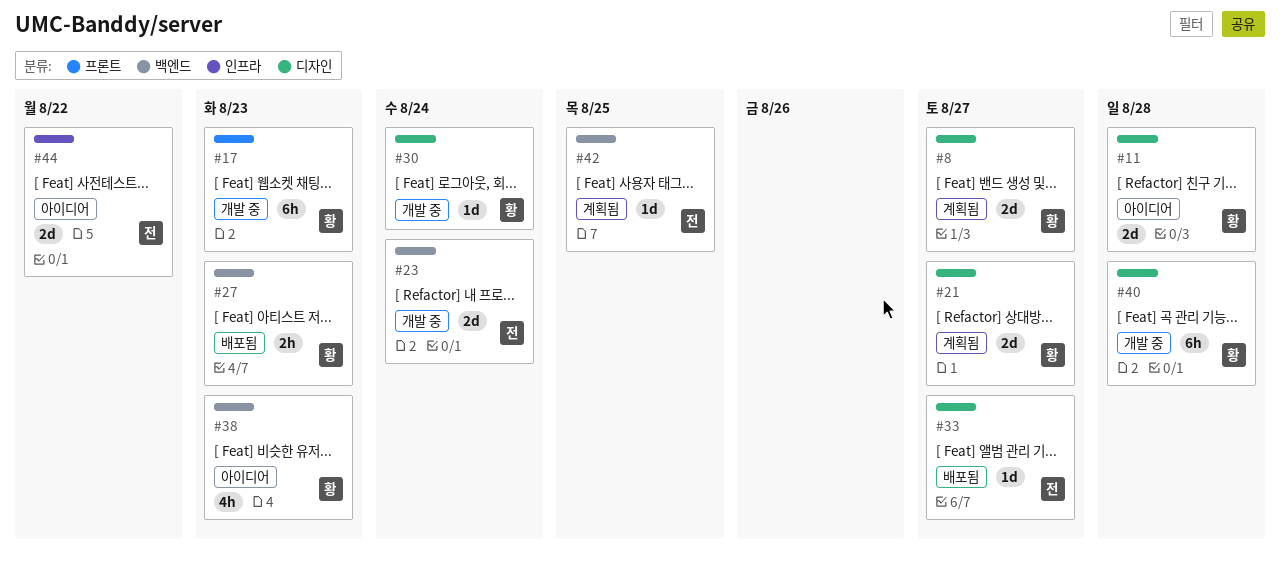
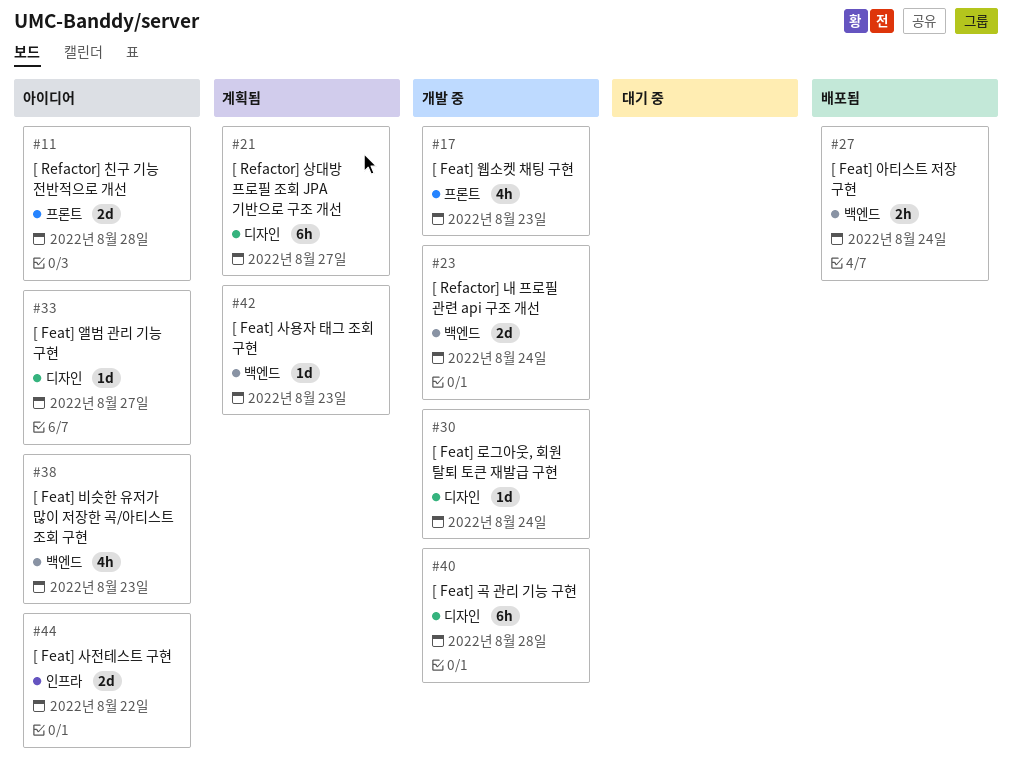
#8: present -> none
#11, label: 디자인 -> 프론트
#17, estimate: 6h -> 4h
#21, estimate: 2d -> 6h
#27, due: Aug 23 -> Aug 24
#33, status: 배포됨 -> 아이디어
#42, due: Aug 25 -> Aug 23

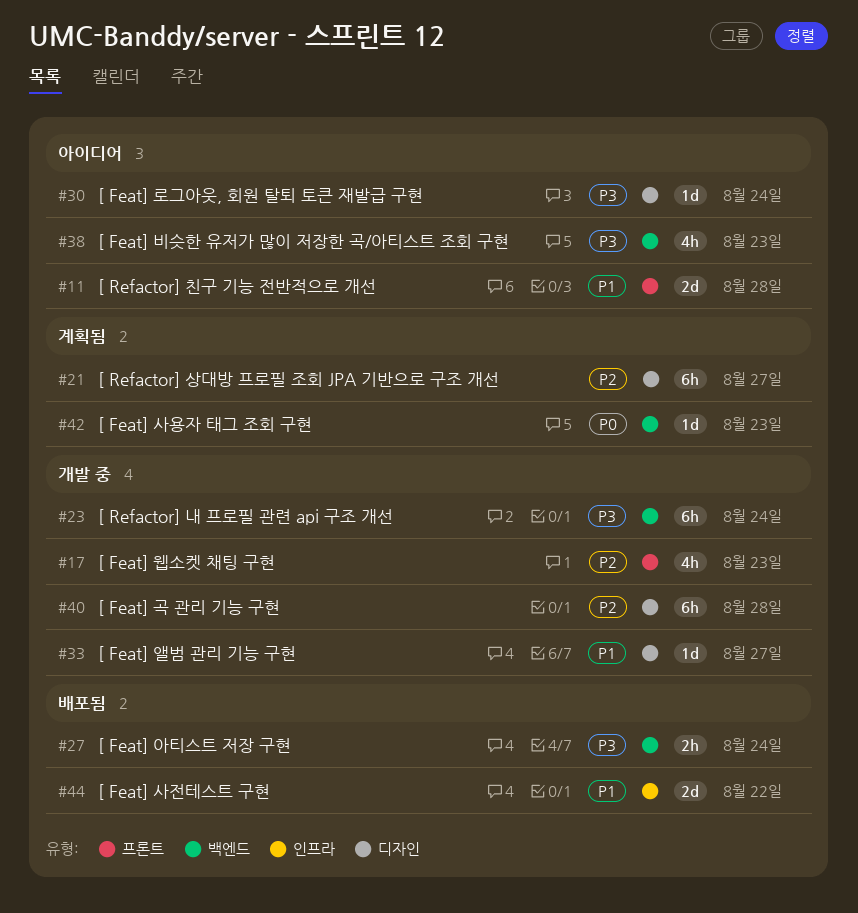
#23, estimate: 2d -> 6h
#30, status: 개발 중 -> 아이디어
#33, status: 아이디어 -> 개발 중
#44, status: 아이디어 -> 배포됨

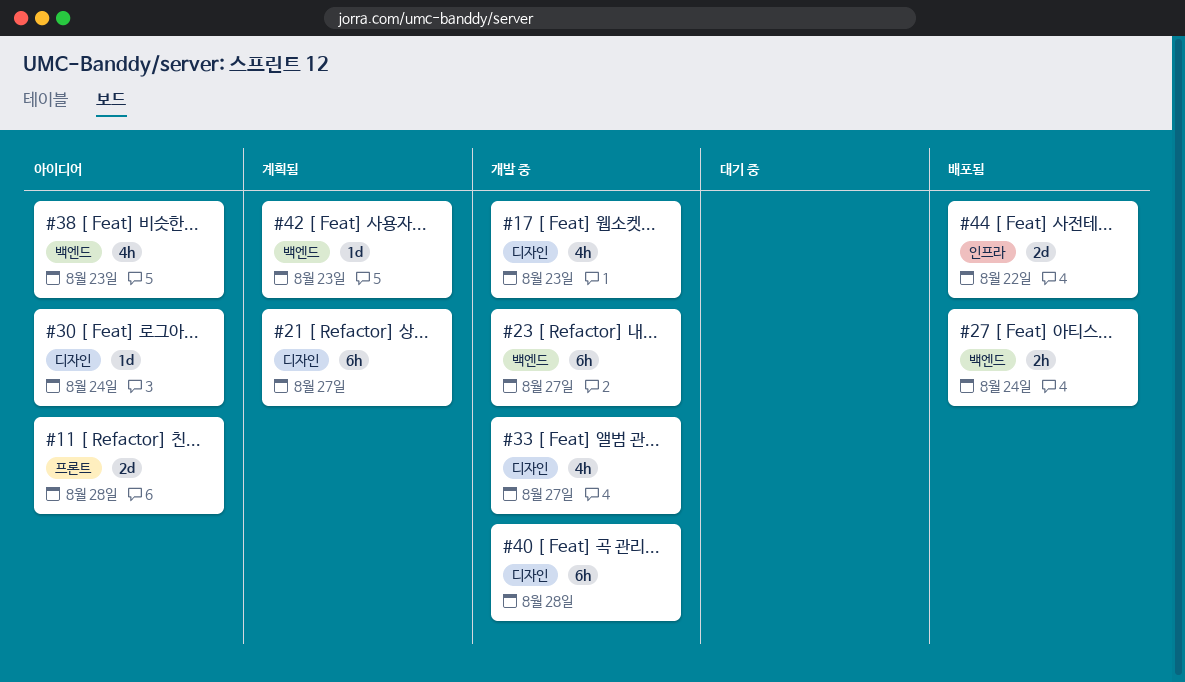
#17, label: 프론트 -> 디자인
#23, due: Aug 24 -> Aug 27
#33, estimate: 1d -> 4h

